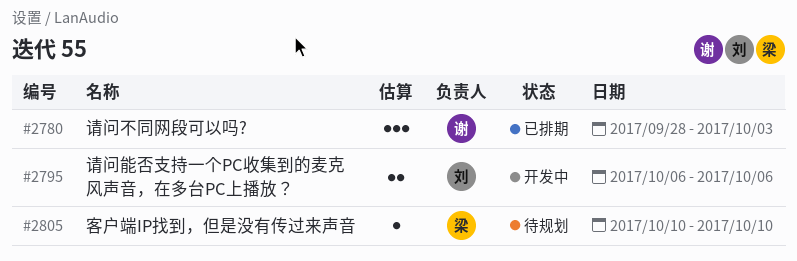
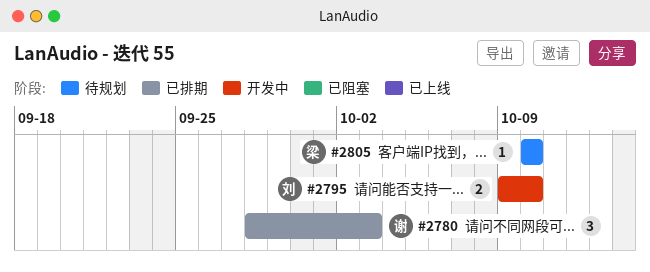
#2795, start: Oct 6 -> Oct 9
#2795, due: Oct 6 -> Oct 10

